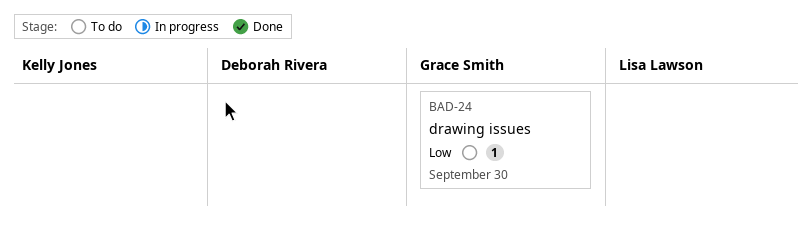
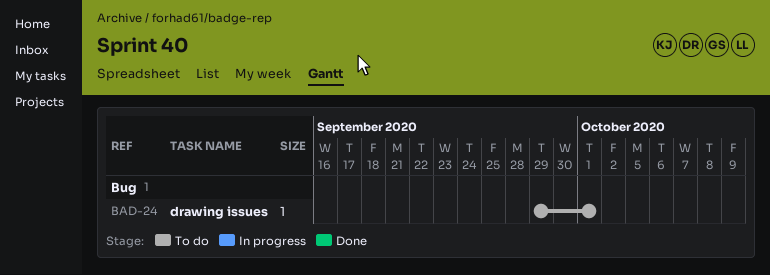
BAD-24, due: Sep 30 -> Oct 1

